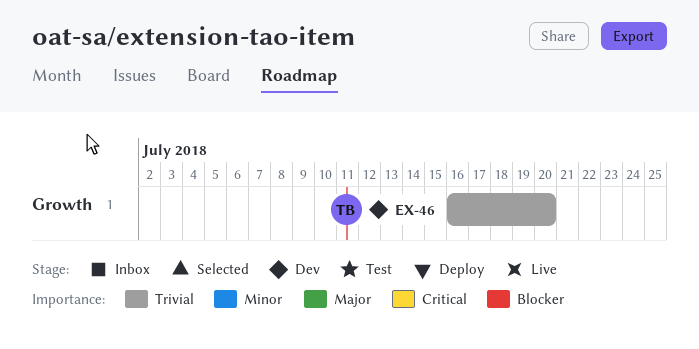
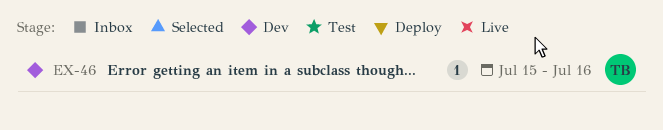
EX-46, start: Jul 16 -> Jul 15
EX-46, due: Jul 20 -> Jul 16

